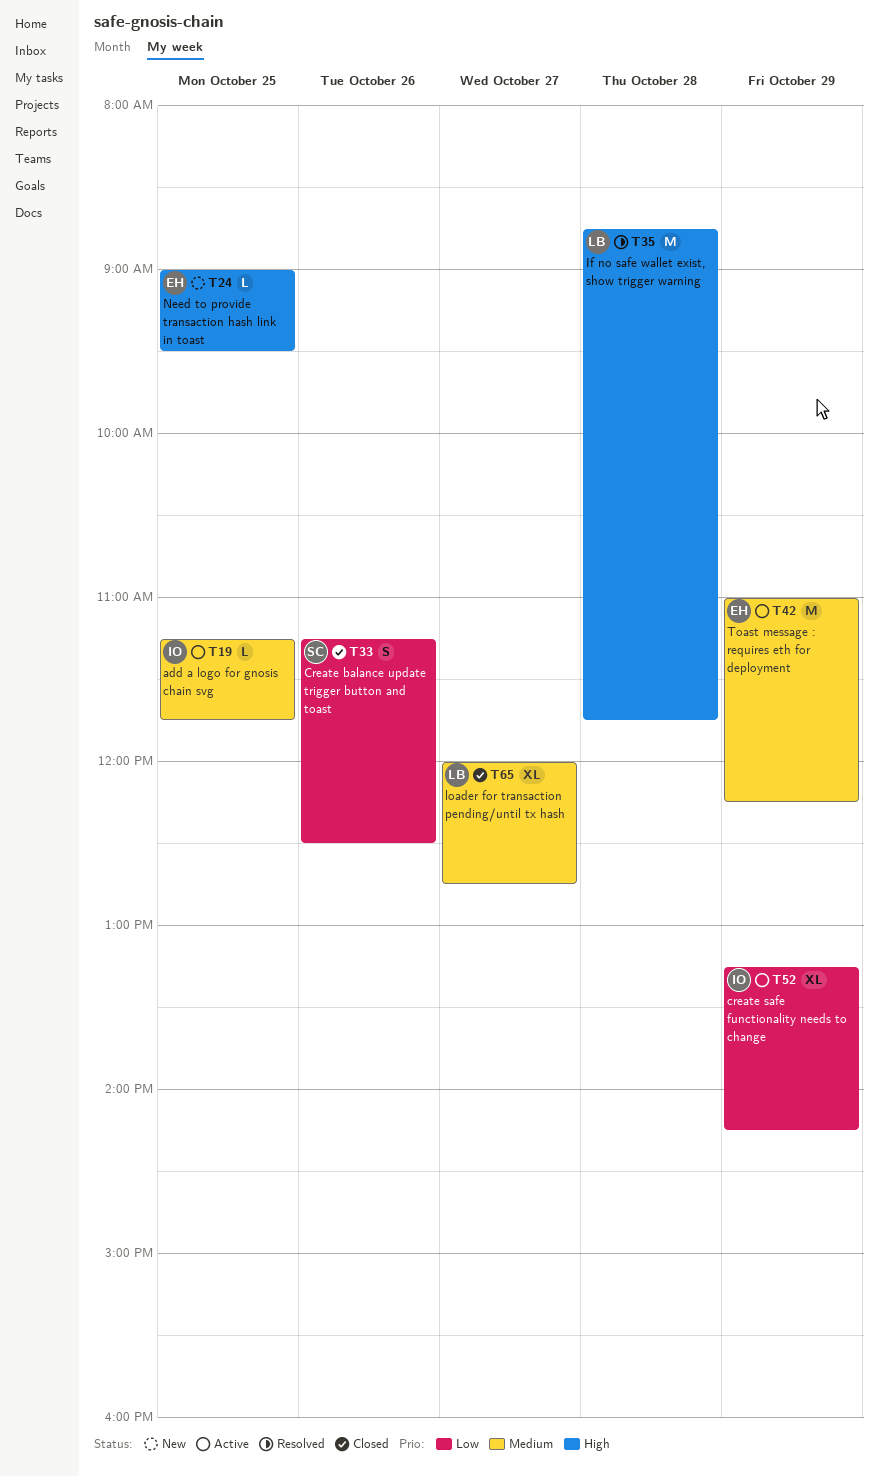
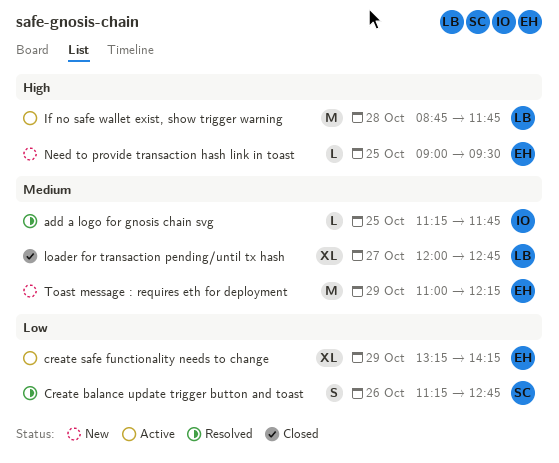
add a logo for gnosis chain svg, status: Active -> Resolved
Create balance update trigger button and toast, status: Closed -> Resolved
Create balance update trigger button and toast, ends: 12:30 -> 12:45
create safe functionality needs to change, owner: IO -> EH
If no safe wallet exist, show trigger warning, status: Resolved -> Active
Toast message : requires eth for deployment, status: Active -> New

